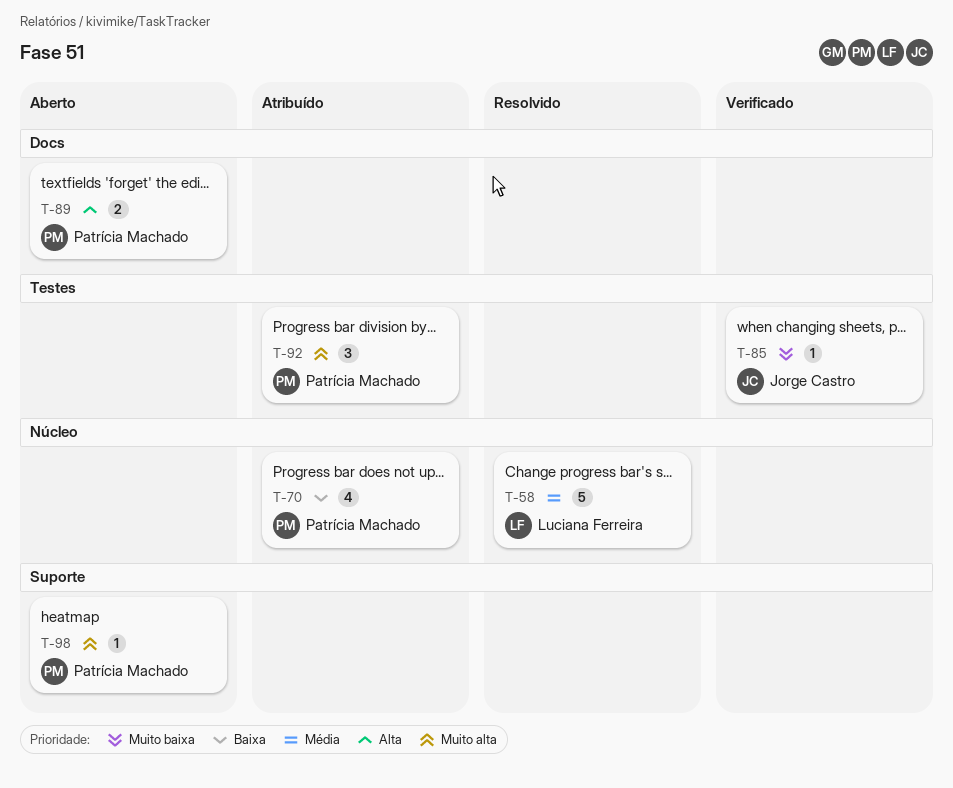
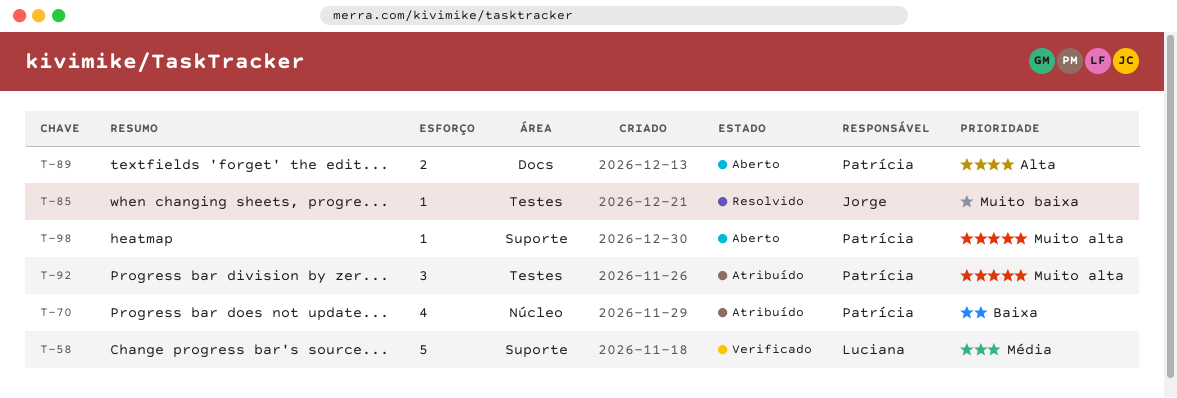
T-58, status: Resolvido -> Verificado
T-58, label: Núcleo -> Suporte
T-85, status: Verificado -> Resolvido

